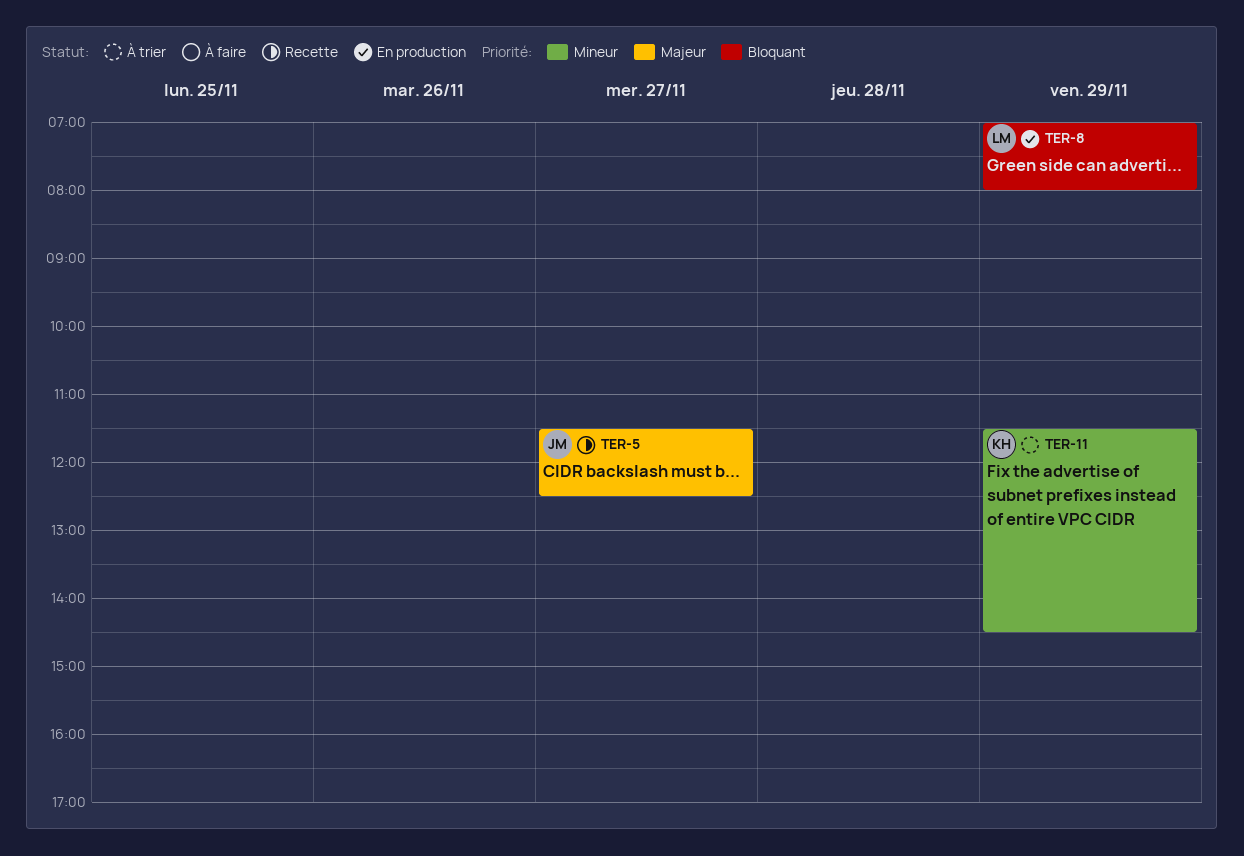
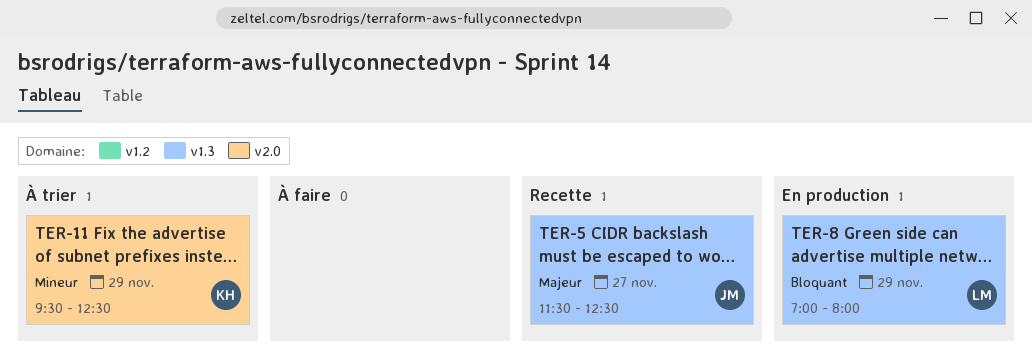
TER-11, begins: 11:30 -> 09:30
TER-11, ends: 14:30 -> 12:30

